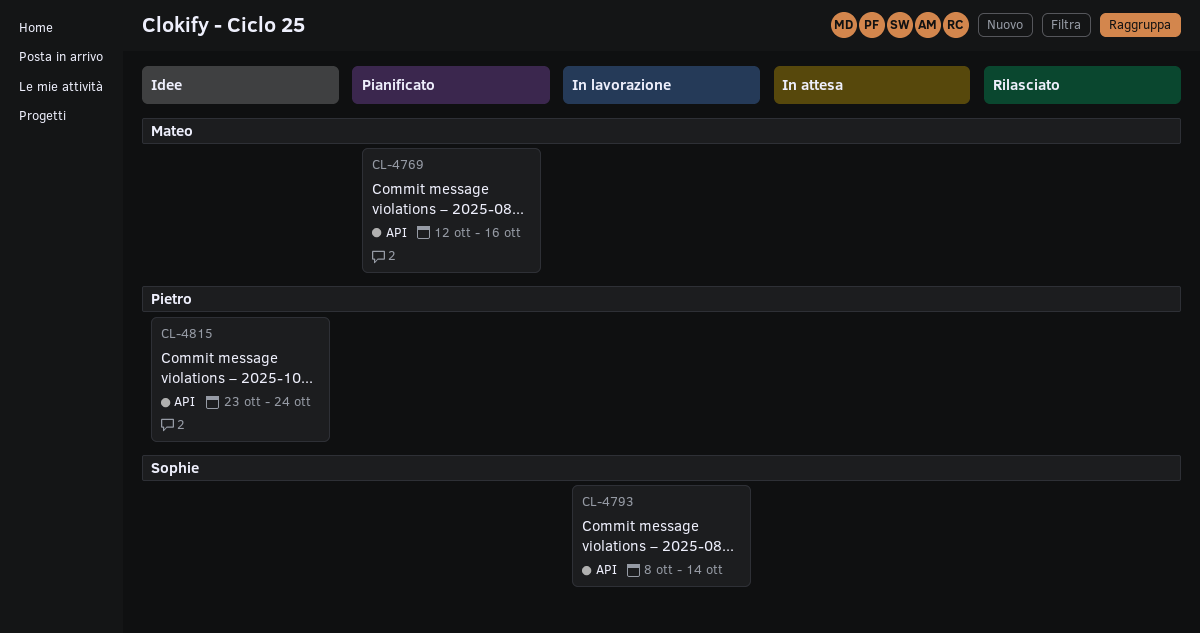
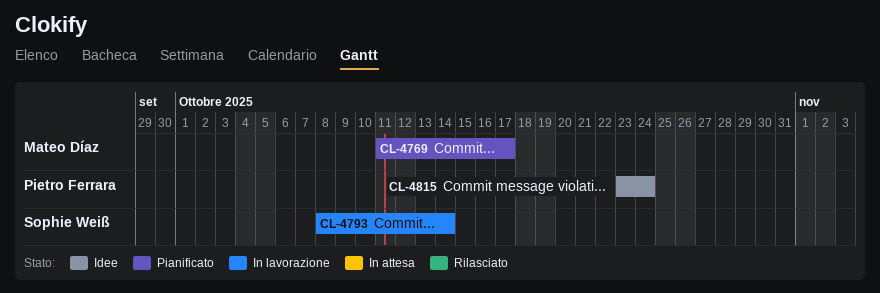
CL-4769, start: Oct 12 -> Oct 11
CL-4769, due: Oct 16 -> Oct 17

